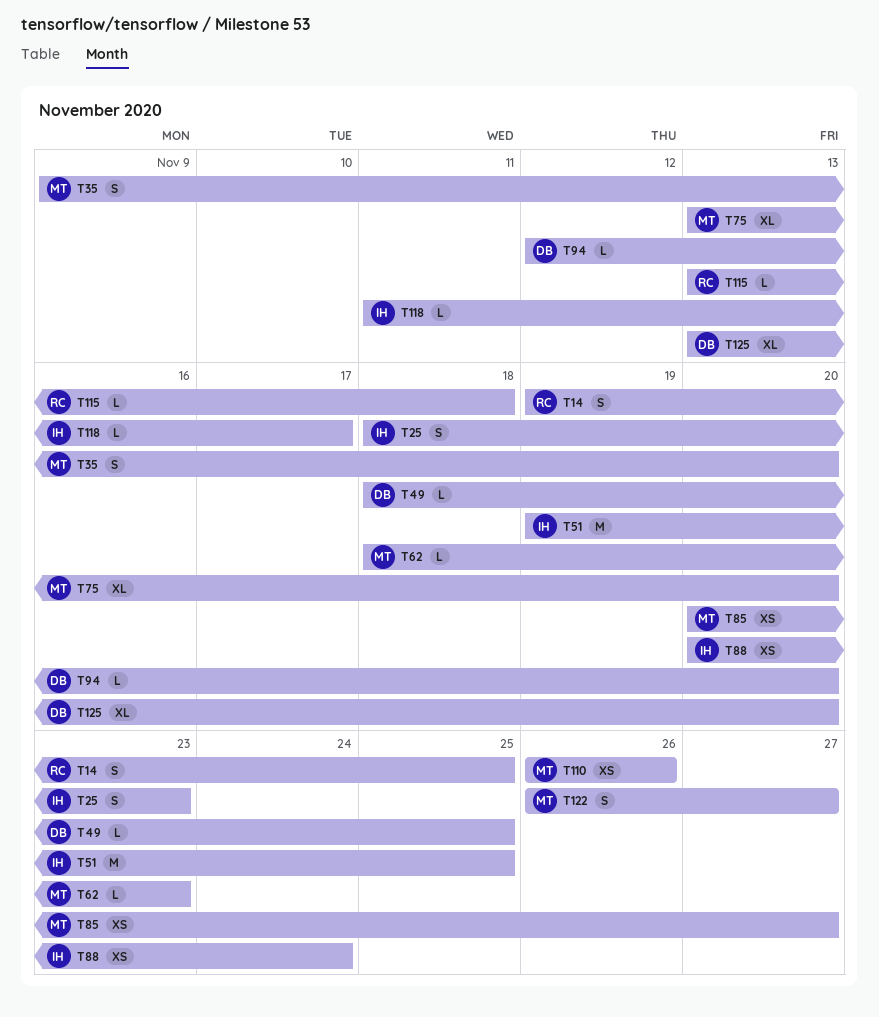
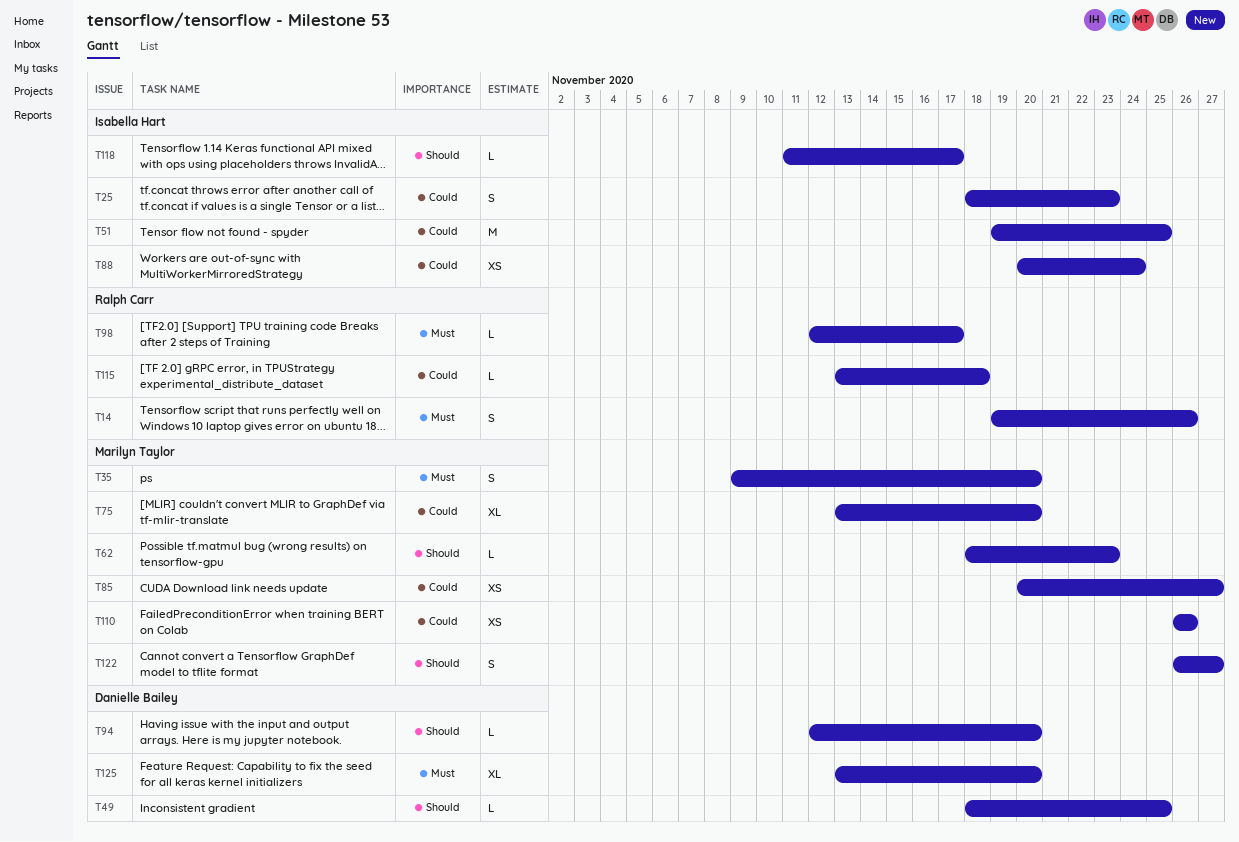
T14, due: Nov 25 -> Nov 26
T98: none -> present

